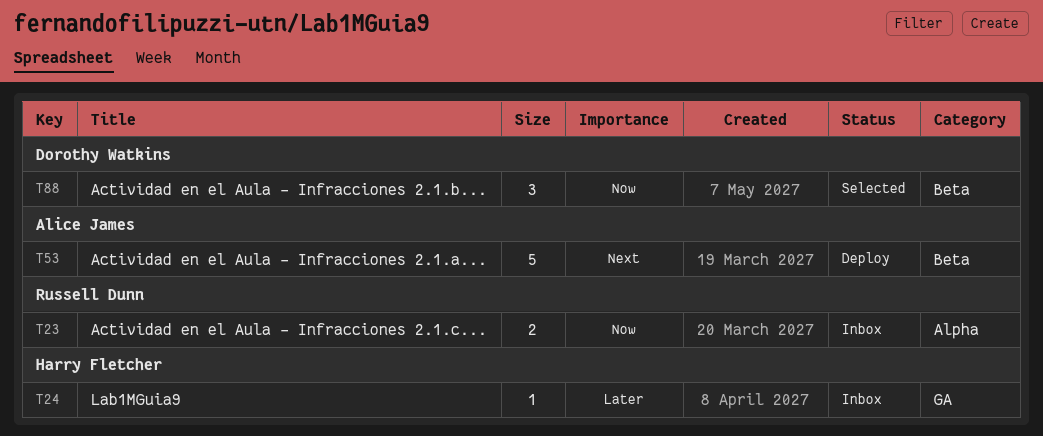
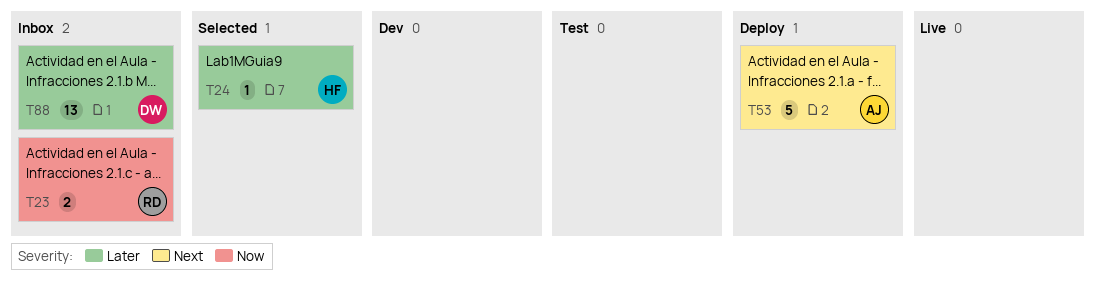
T24, status: Inbox -> Selected
T88, status: Selected -> Inbox
T88, priority: Now -> Later
T88, estimate: 3 -> 13

